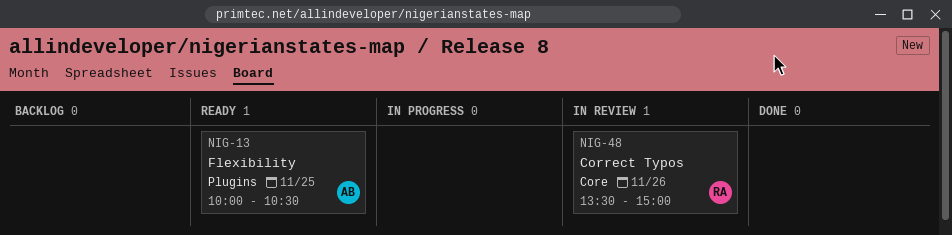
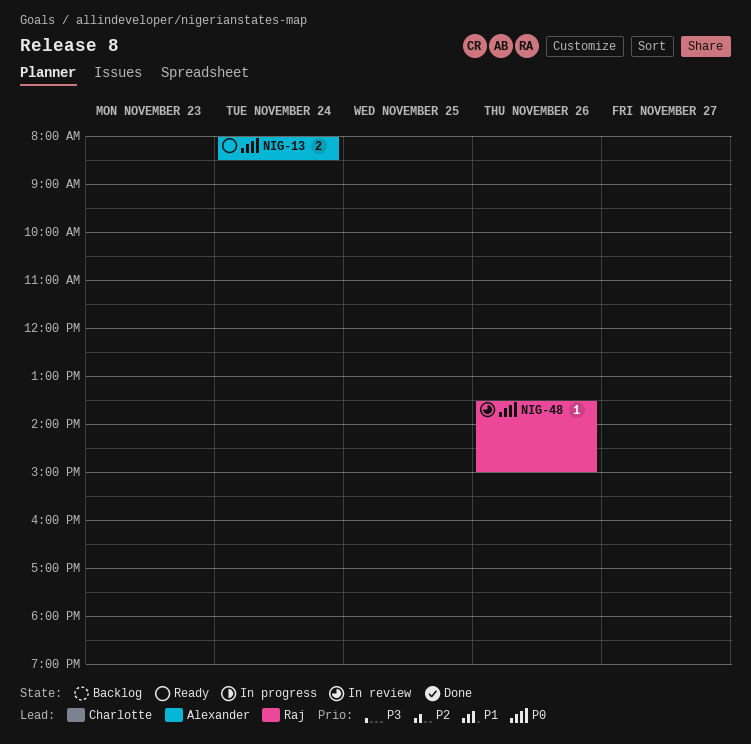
NIG-13, day: Nov 25 -> Nov 24
NIG-13, begins: 10:00 -> 08:00
NIG-13, ends: 10:30 -> 08:30

